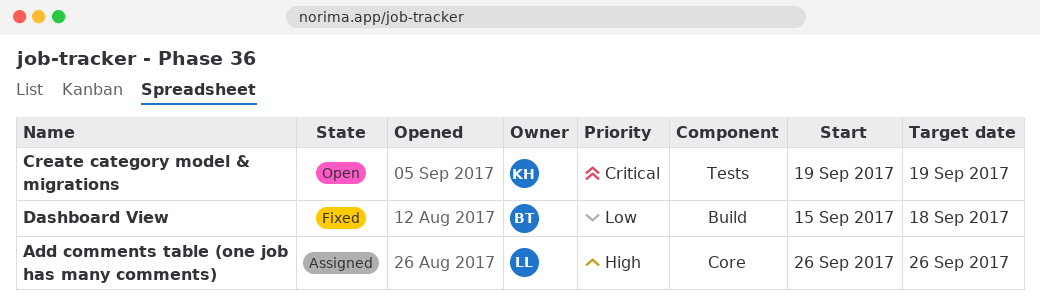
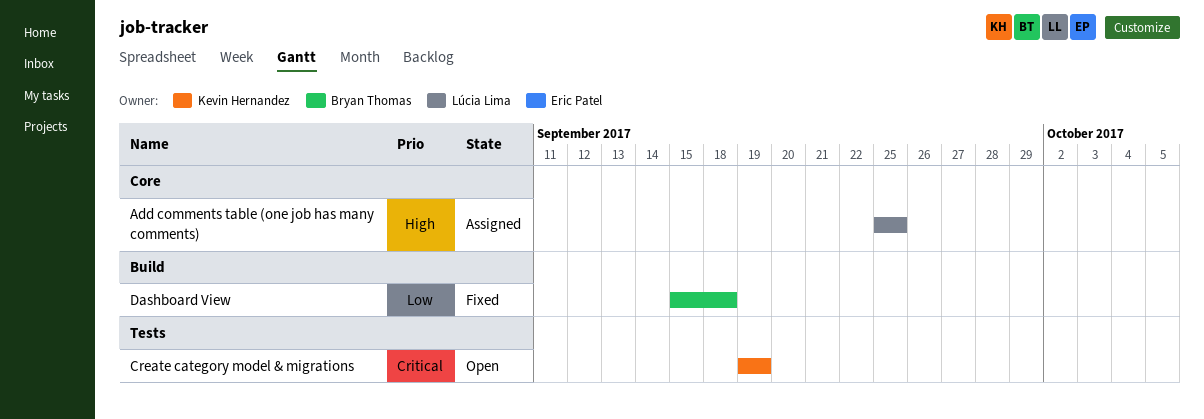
Add comments table (one job has many comments), start: Sep 26 -> Sep 25
Add comments table (one job has many comments), due: Sep 26 -> Sep 25

